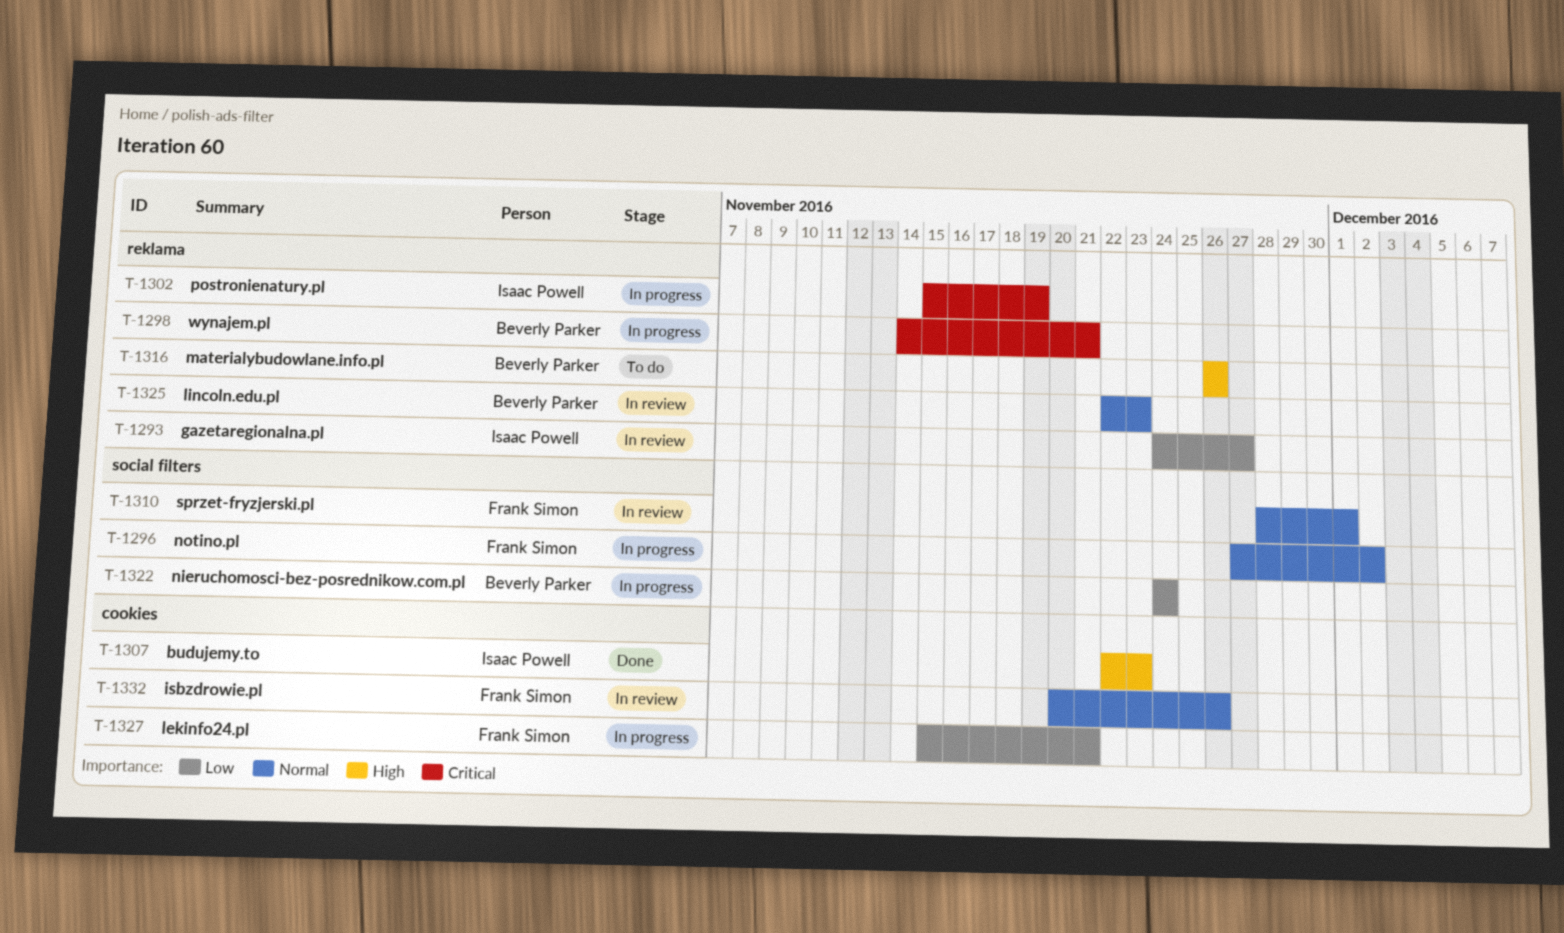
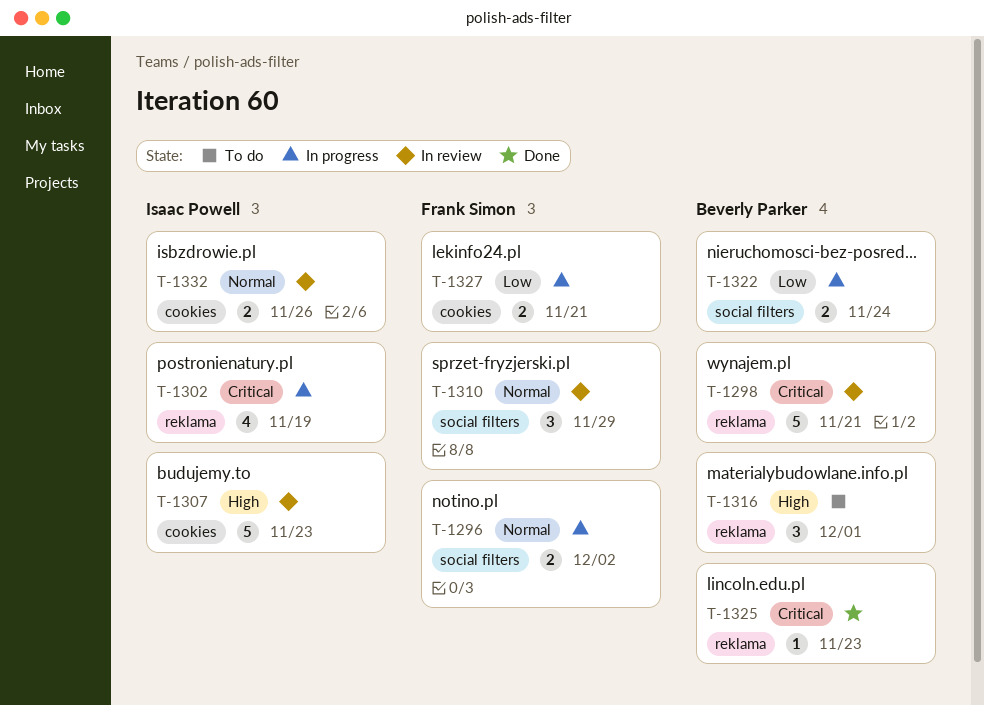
T-1293: present -> none
T-1298, status: In progress -> In review
T-1307, status: Done -> In review
T-1310, due: Dec 1 -> Nov 29
T-1316, due: Nov 26 -> Dec 1
T-1325, status: In review -> Done
T-1325, priority: Normal -> Critical
T-1332, owner: Frank Simon -> Isaac Powell

